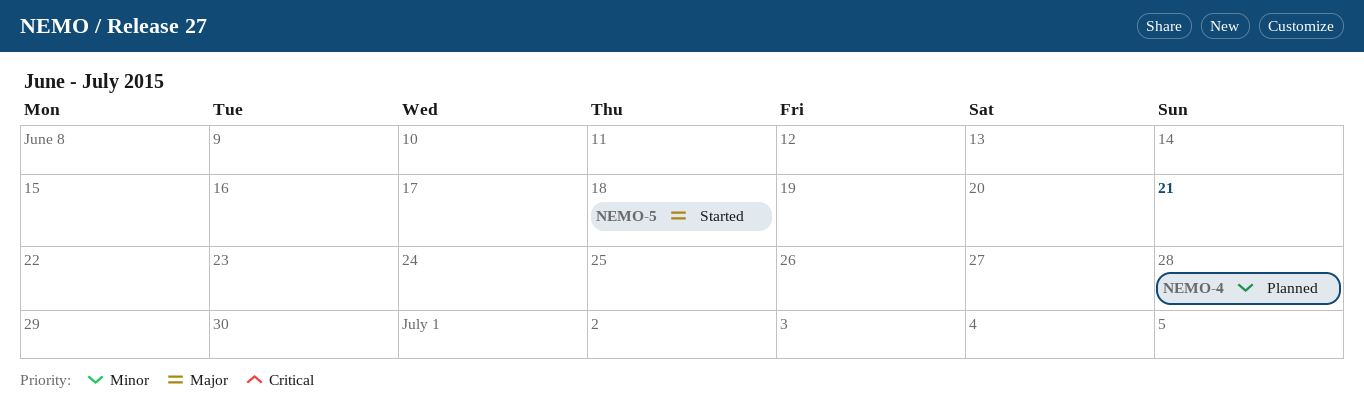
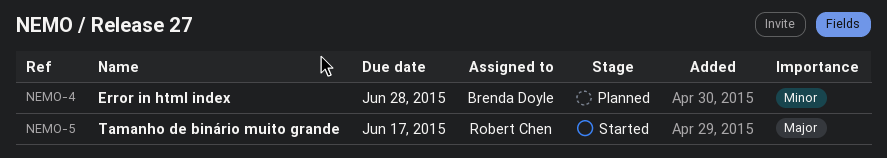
NEMO-5, due: Jun 18 -> Jun 17

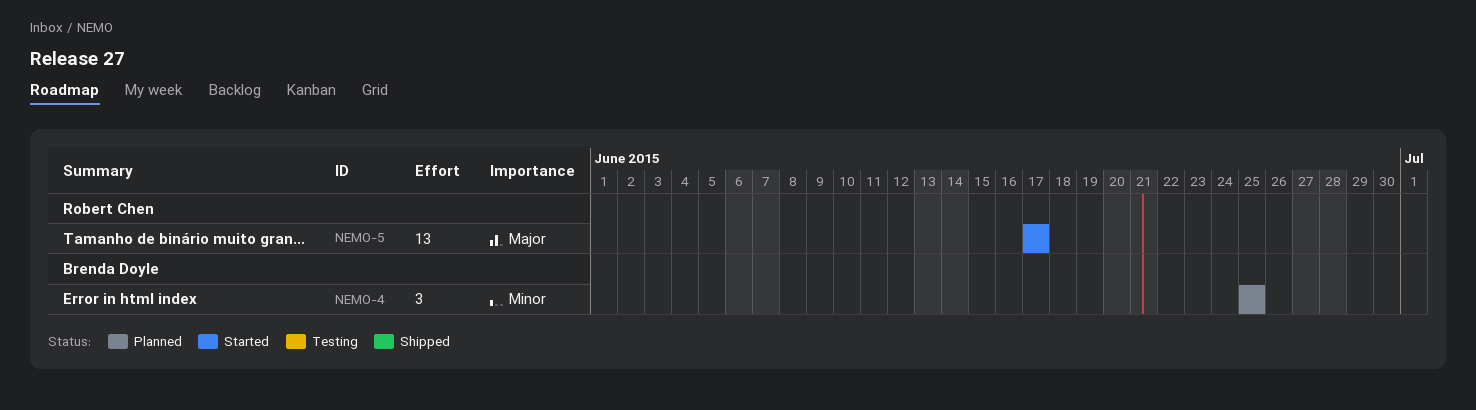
NEMO-4, due: Jun 28 -> Jun 25

